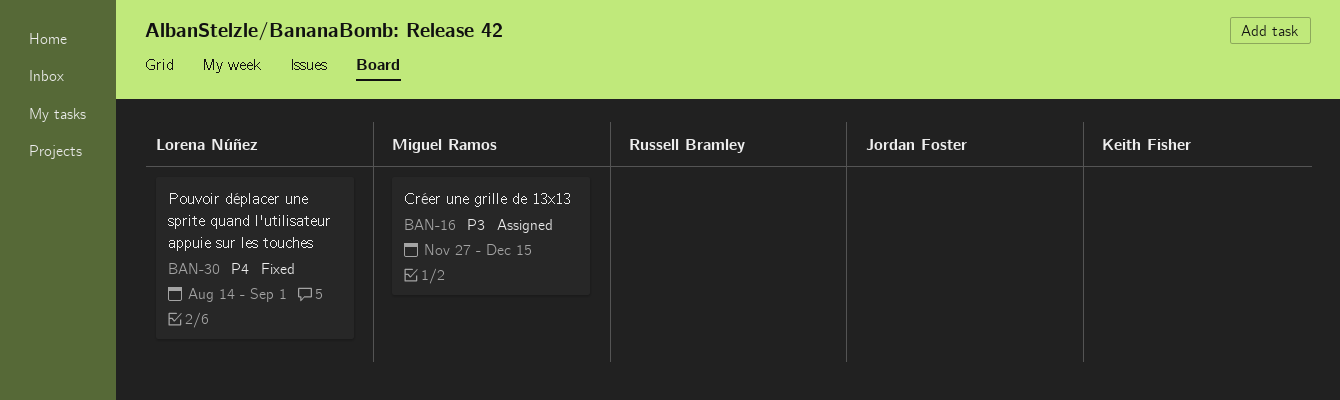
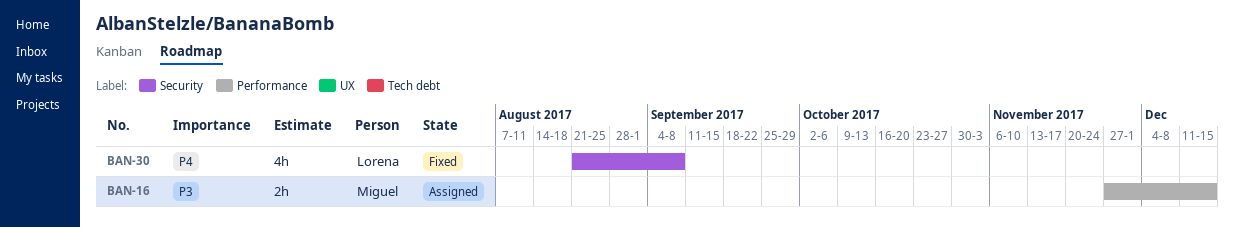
BAN-30, start: Aug 14 -> Aug 21
BAN-30, due: Sep 1 -> Sep 8

